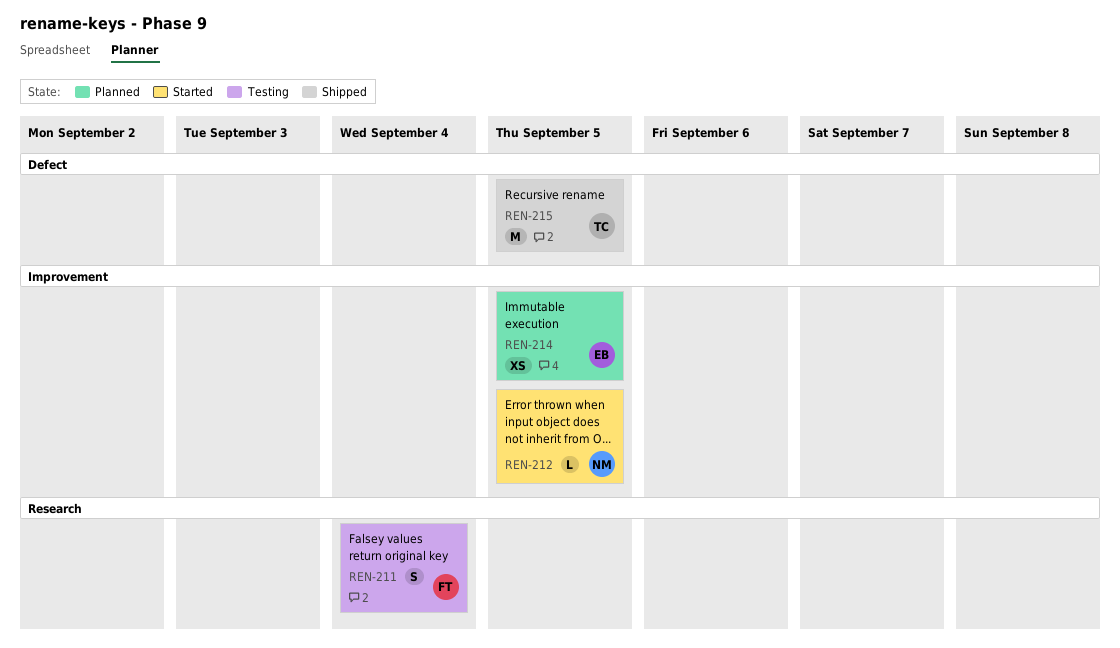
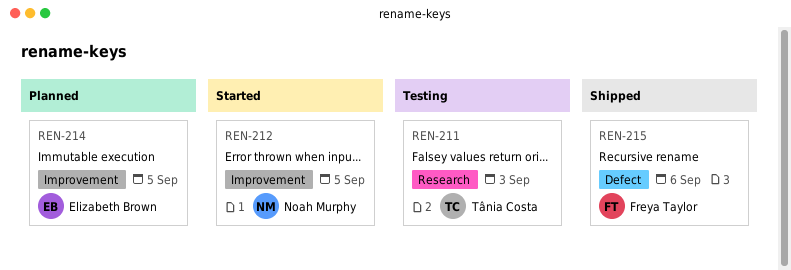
REN-211, owner: Freya Taylor -> Tânia Costa
REN-211, due: Sep 4 -> Sep 3
REN-215, owner: Tânia Costa -> Freya Taylor
REN-215, due: Sep 5 -> Sep 6

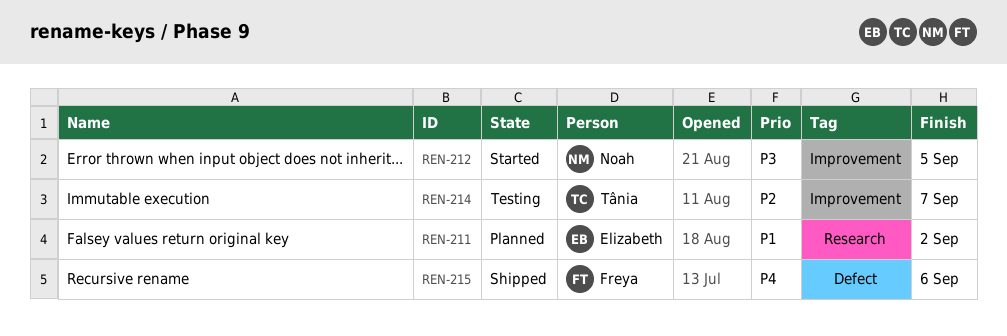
REN-211, status: Testing -> Planned
REN-211, owner: Tânia Costa -> Elizabeth Brown
REN-211, due: Sep 3 -> Sep 2
REN-214, status: Planned -> Testing
REN-214, owner: Elizabeth Brown -> Tânia Costa
REN-214, due: Sep 5 -> Sep 7

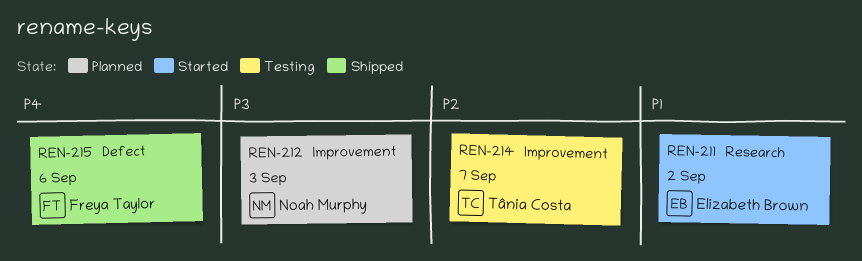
REN-211, status: Planned -> Started
REN-212, status: Started -> Planned
REN-212, due: Sep 5 -> Sep 3

